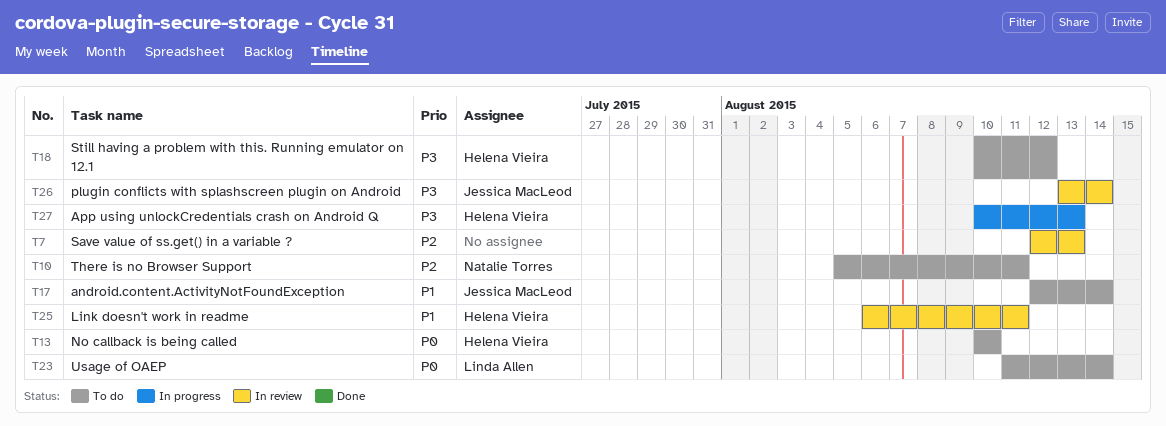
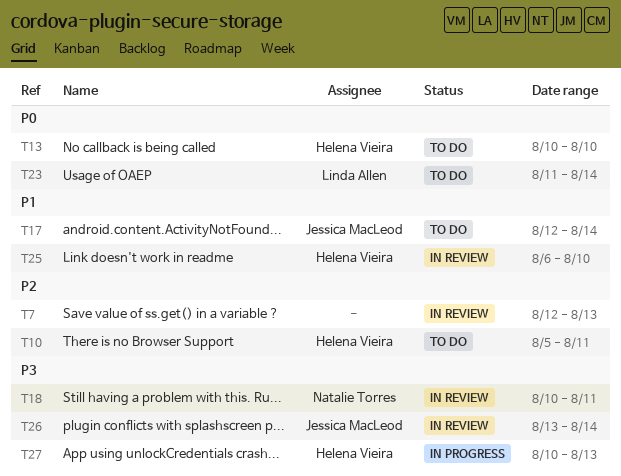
T10, owner: Natalie Torres -> Helena Vieira
T18, status: To do -> In review
T18, owner: Helena Vieira -> Natalie Torres
T18, due: Aug 12 -> Aug 11
T25, due: Aug 11 -> Aug 10

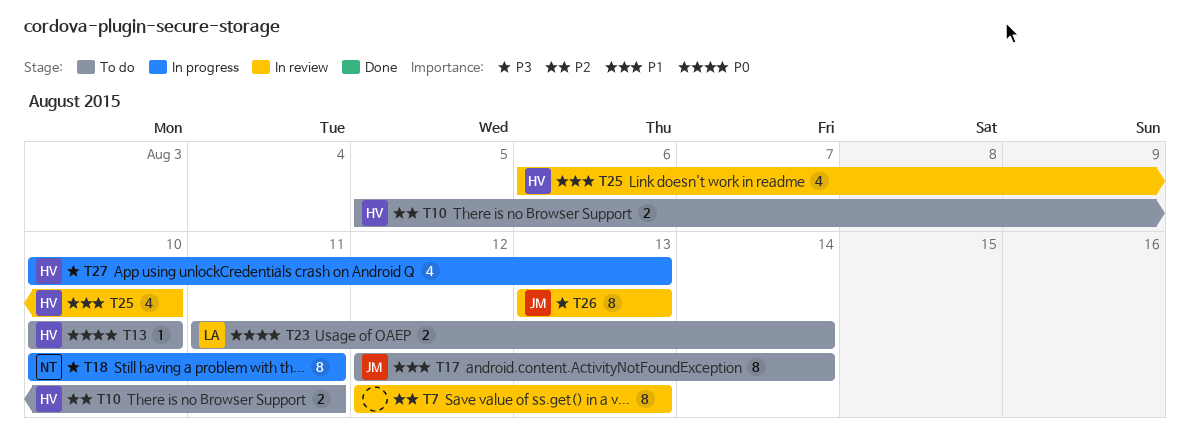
T18, status: In review -> In progress
T26, due: Aug 14 -> Aug 13

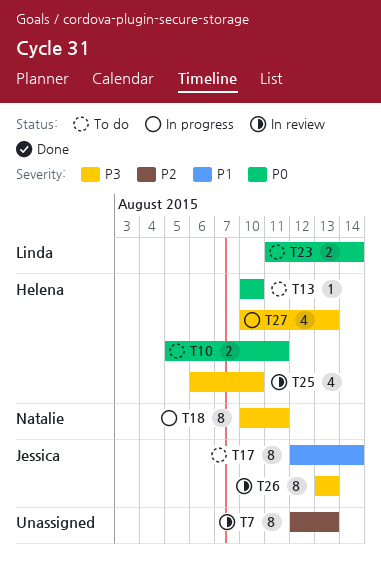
T10, priority: P2 -> P0
T25, priority: P1 -> P3

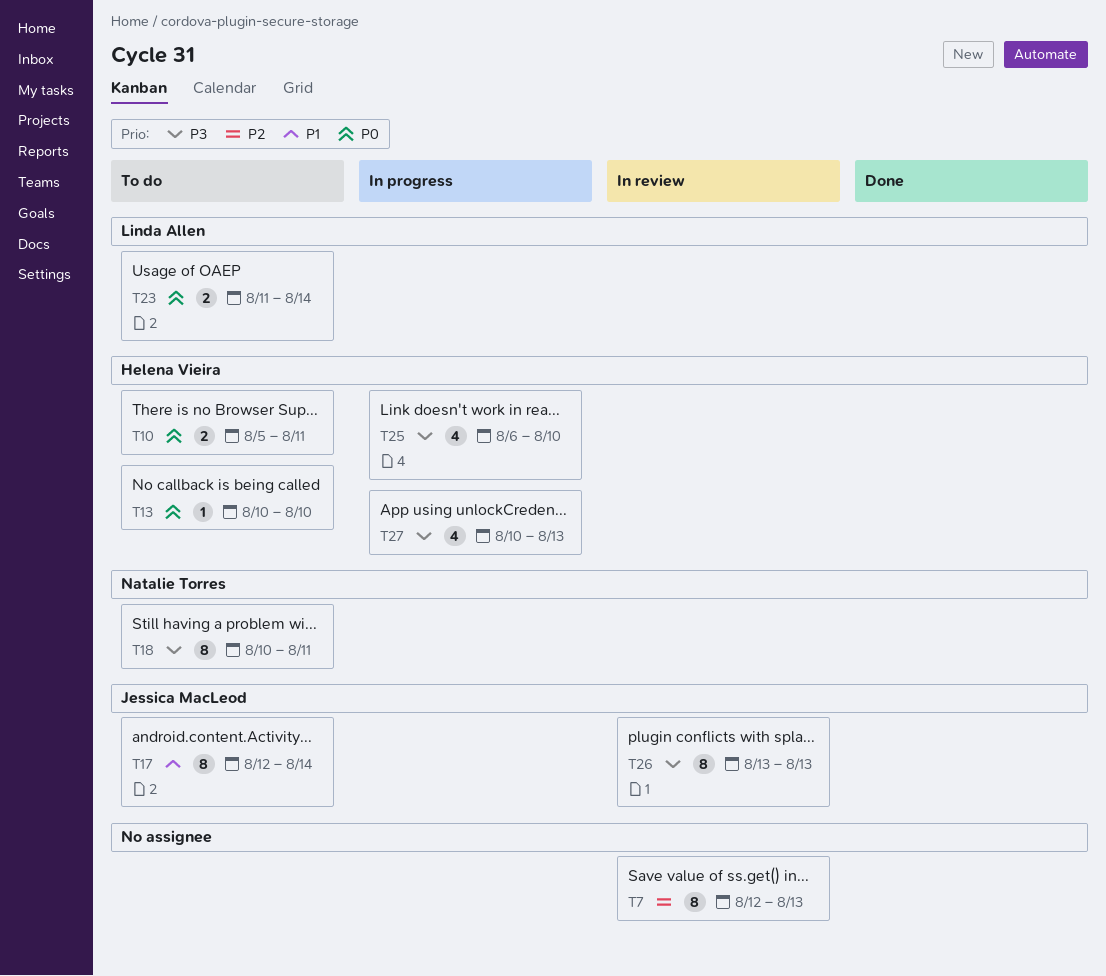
T18, status: In progress -> To do
T25, status: In review -> In progress

